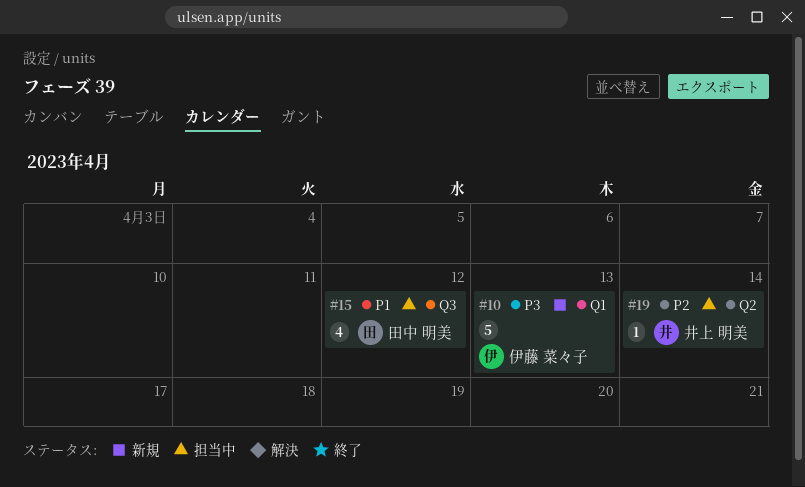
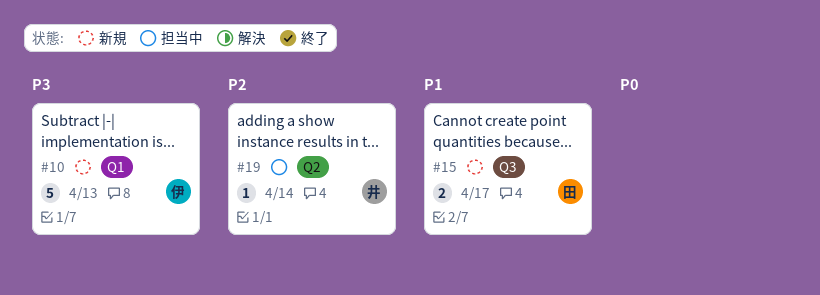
#15, status: 担当中 -> 新規
#15, estimate: 4 -> 2
#15, due: Apr 12 -> Apr 17

